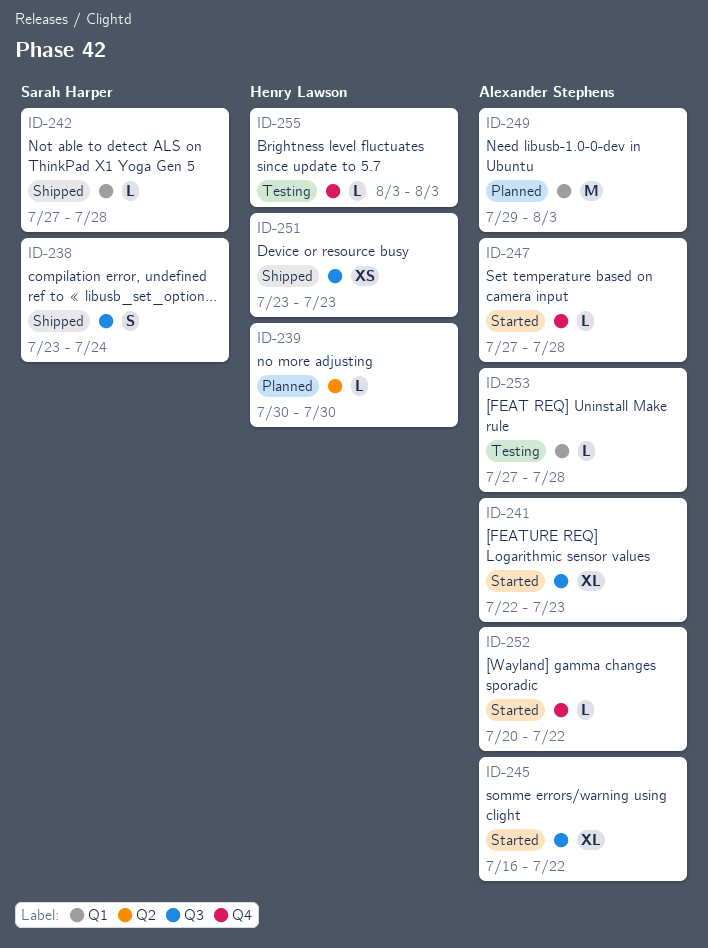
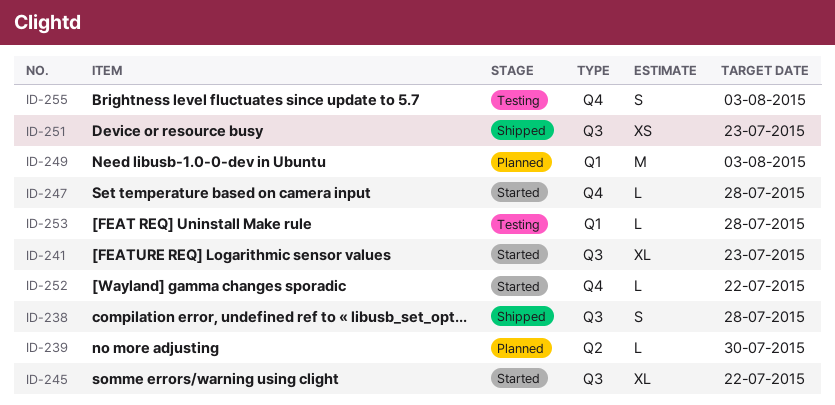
ID-238, due: Jul 24 -> Jul 28
ID-242: present -> none
ID-255, estimate: L -> S

